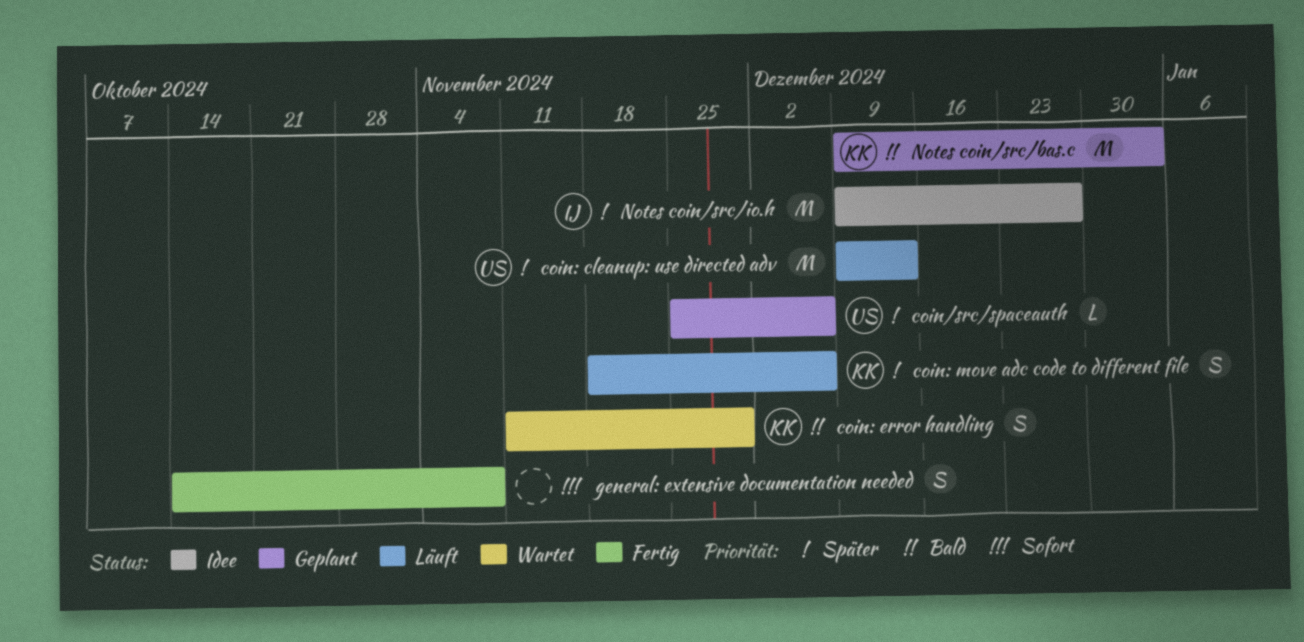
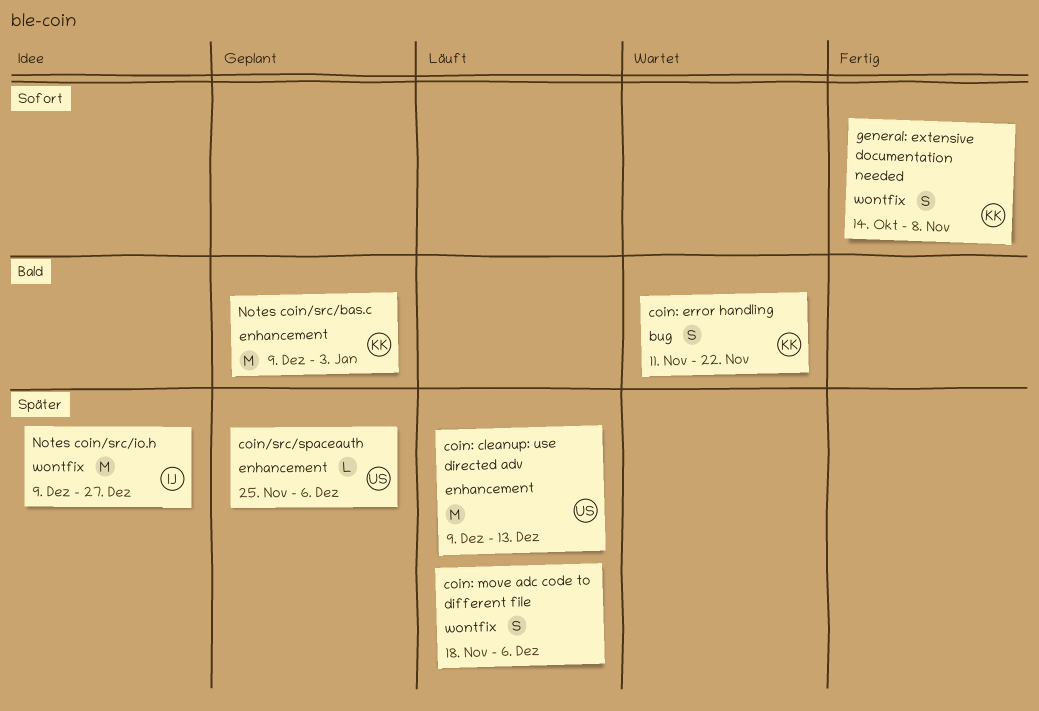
coin: error handling, due: Nov 29 -> Nov 22
coin: move adc code to different file, owner: KK -> none
general: extensive documentation needed, owner: none -> KK

